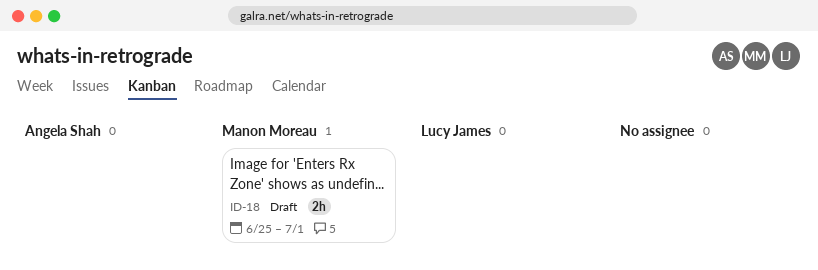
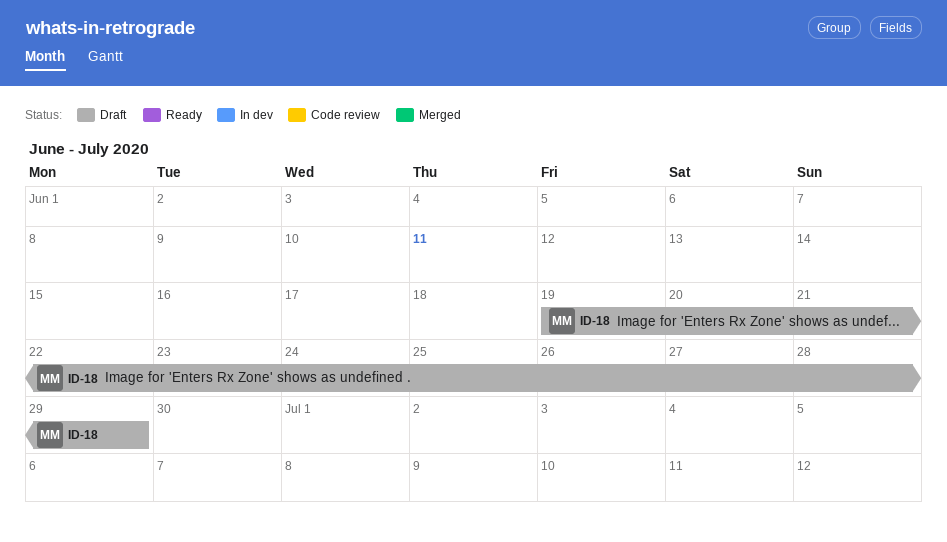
ID-18, start: Jun 25 -> Jun 19
ID-18, due: Jul 1 -> Jun 29

